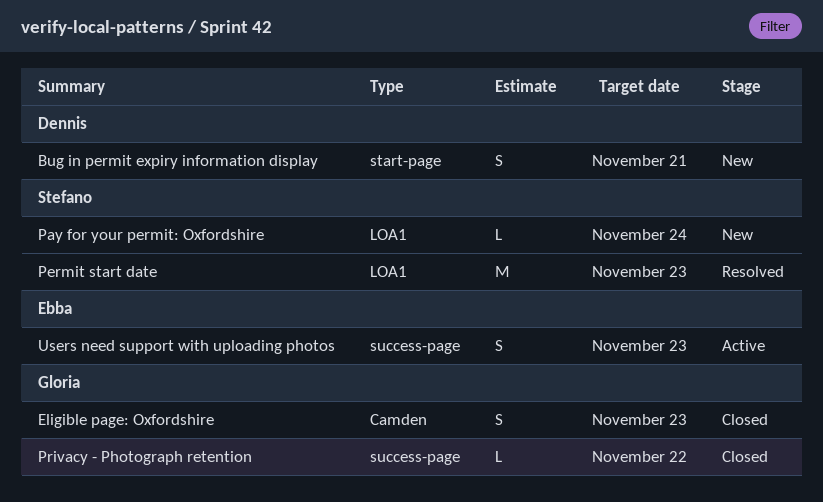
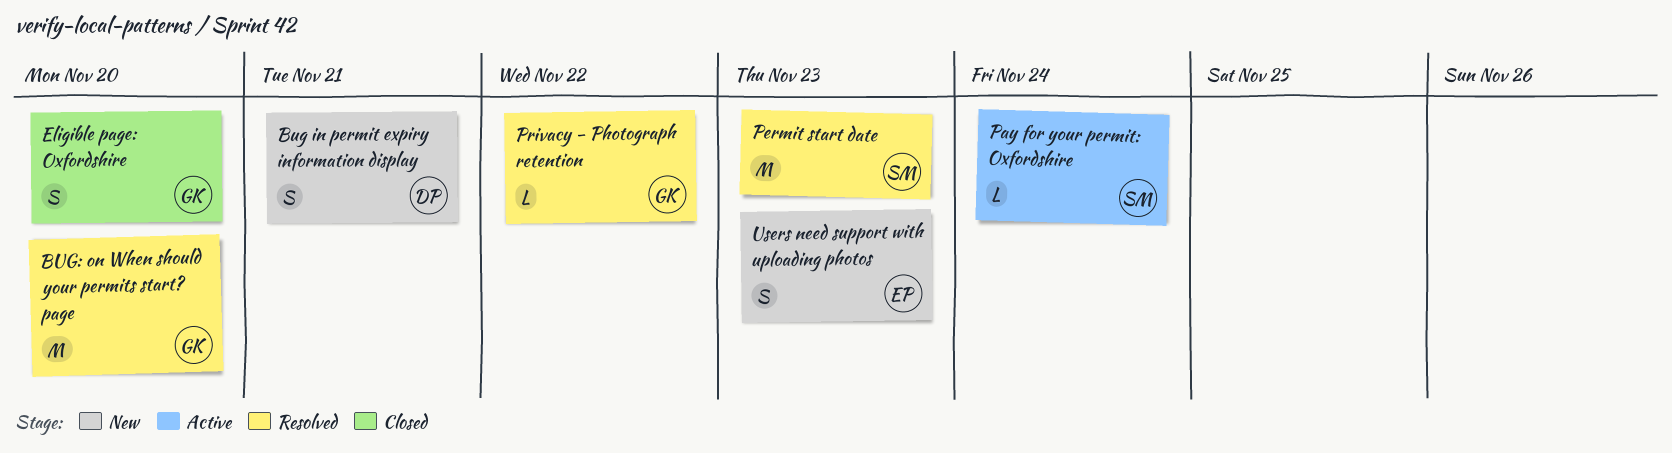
BUG: on When should your permits start? page: none -> present
Eligible page: Oxfordshire, due: Nov 23 -> Nov 20
Pay for your permit: Oxfordshire, status: New -> Active
Privacy - Photograph retention, status: Closed -> Resolved
Users need support with uploading photos, status: Active -> New

